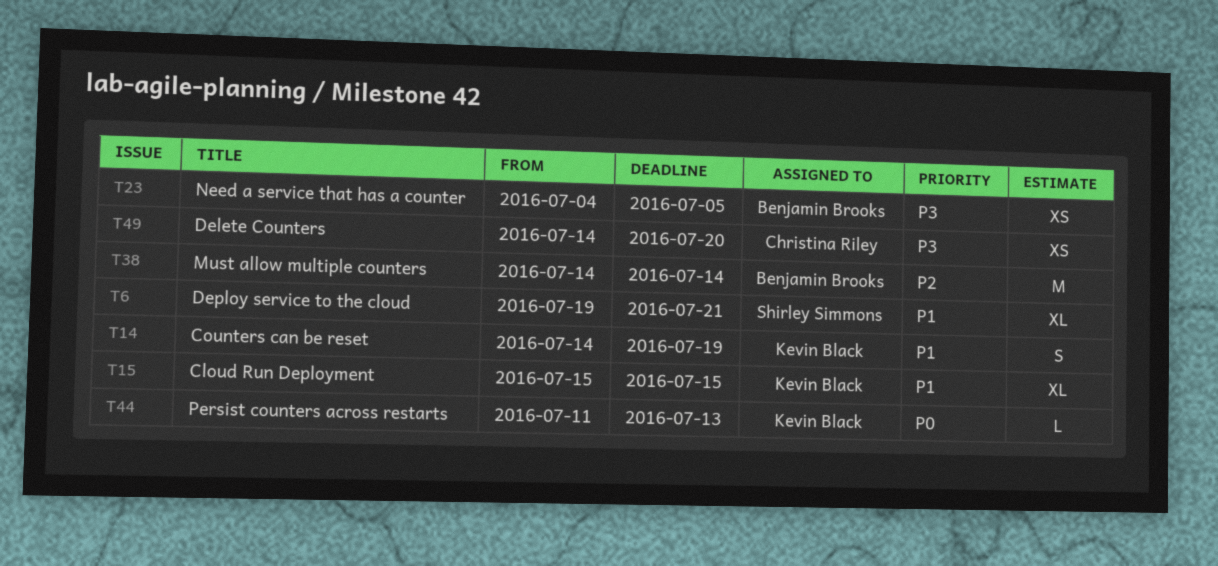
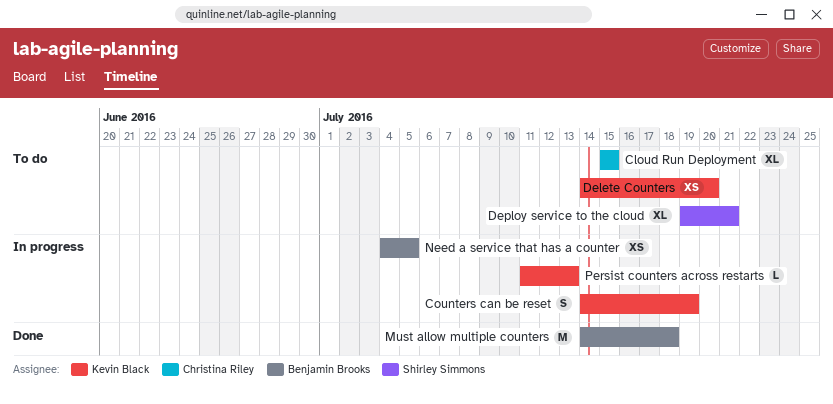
Cloud Run Deployment, owner: Kevin Black -> Christina Riley
Delete Counters, owner: Christina Riley -> Kevin Black
Must allow multiple counters, due: Jul 14 -> Jul 18

